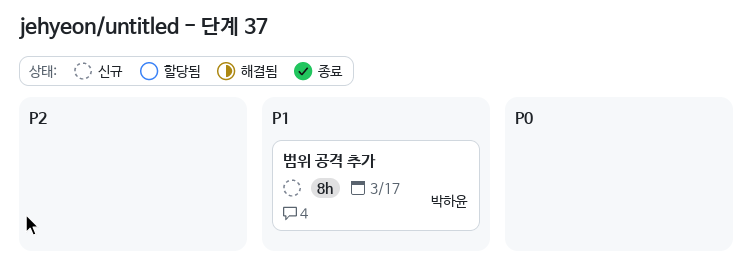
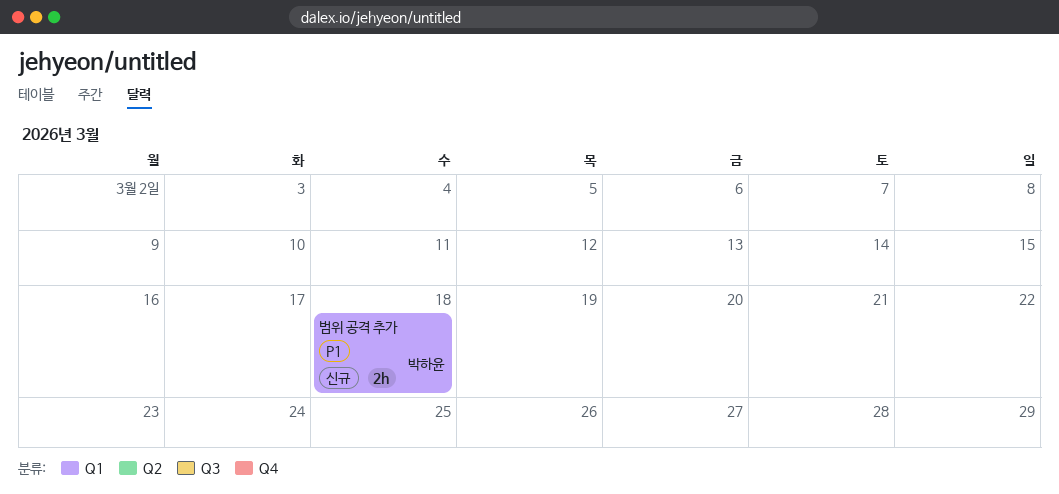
범위 공격 추가, estimate: 8h -> 2h
범위 공격 추가, due: Mar 17 -> Mar 18

